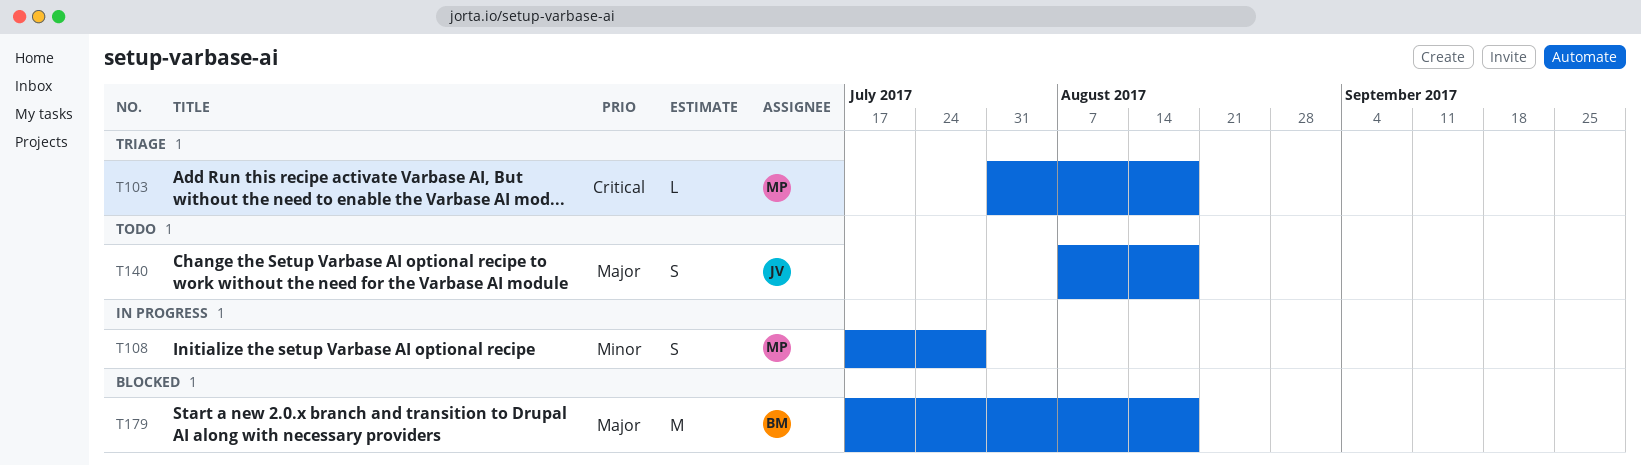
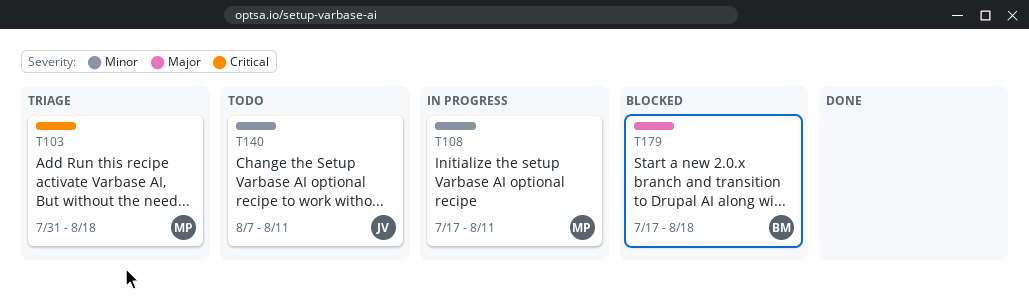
T108, due: Jul 28 -> Aug 11
T140, priority: Major -> Minor
T140, due: Aug 18 -> Aug 11

